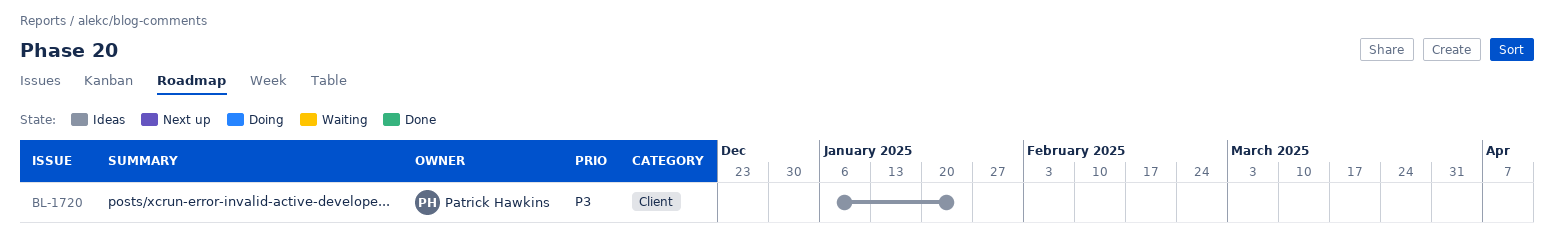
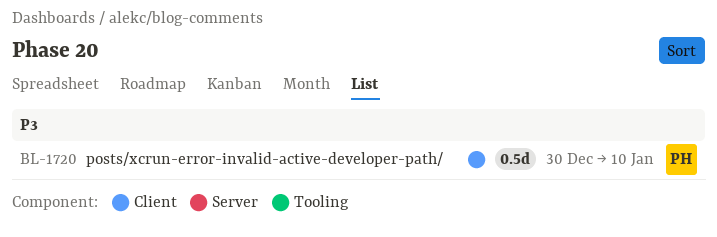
BL-1720, start: Jan 6 -> Dec 30
BL-1720, due: Jan 24 -> Jan 10

